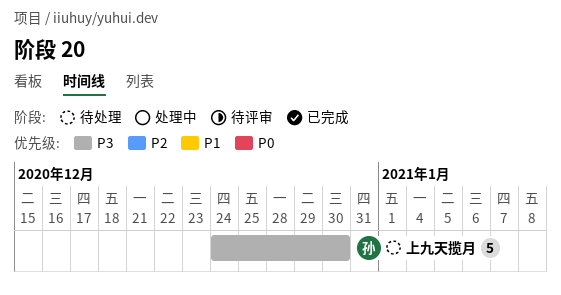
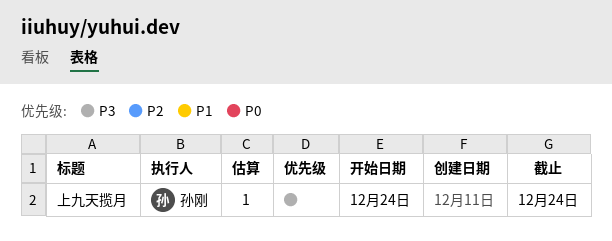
上九天揽月, estimate: 5 -> 1
上九天揽月, due: Dec 30 -> Dec 24

